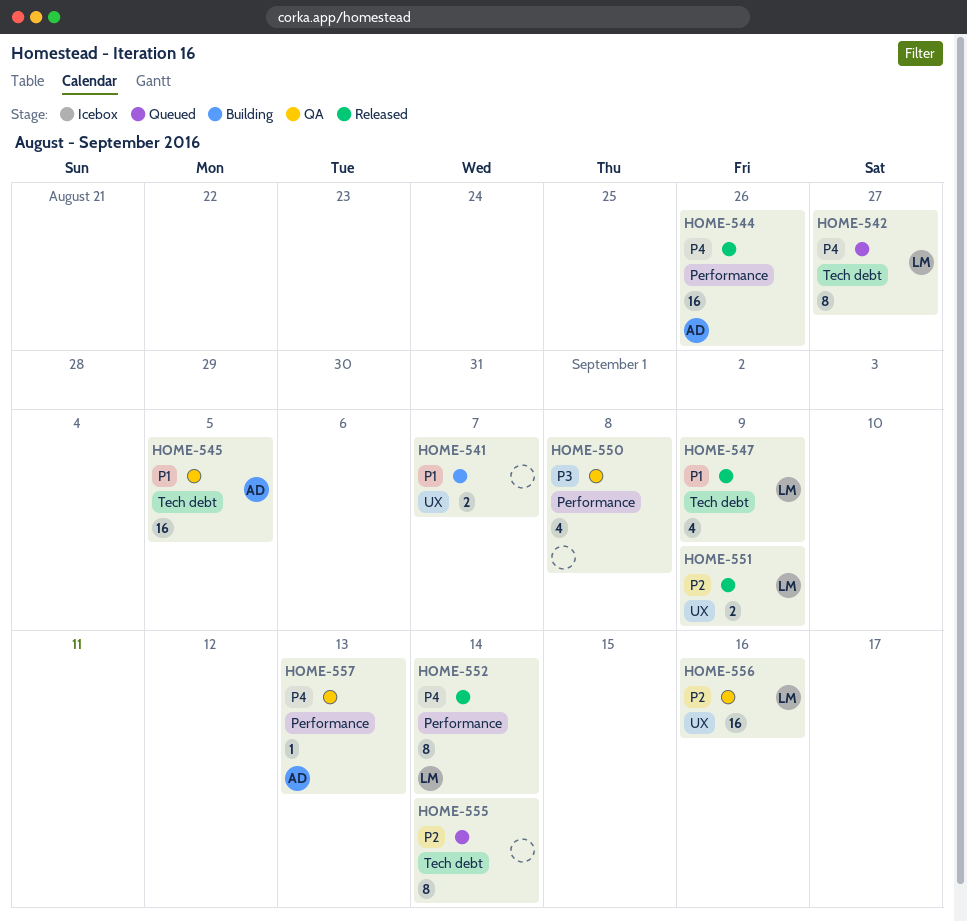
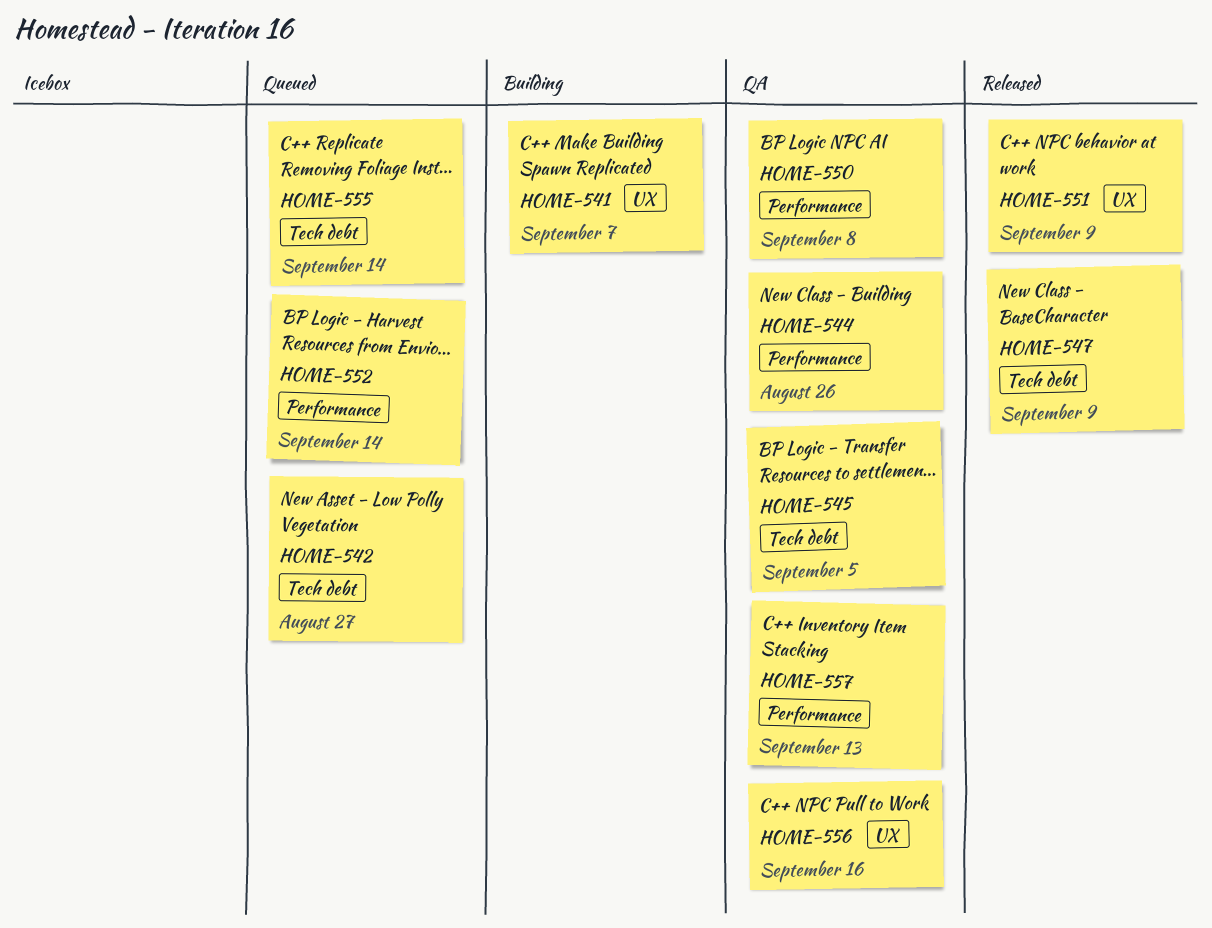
HOME-544, status: Released -> QA
HOME-552, status: Released -> Queued

